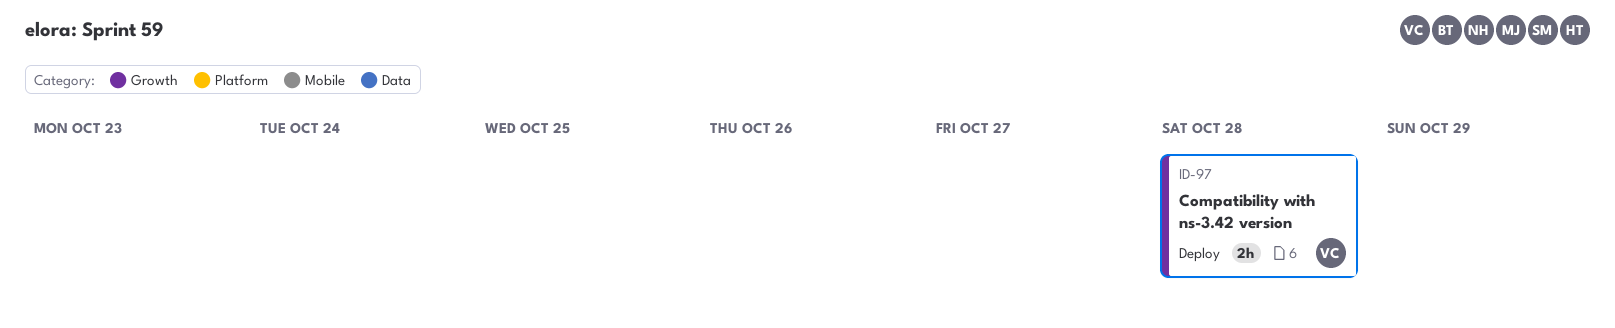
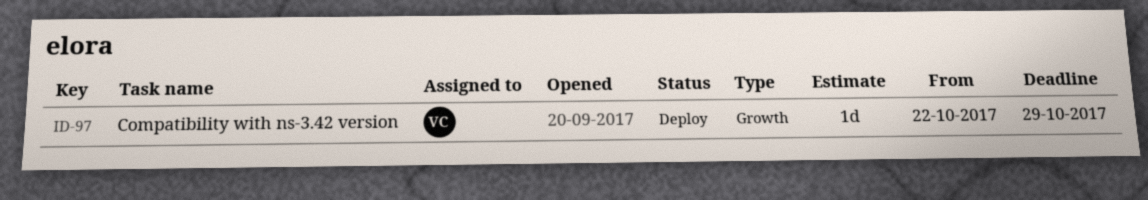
ID-97, estimate: 2h -> 1d
ID-97, due: Oct 28 -> Oct 29

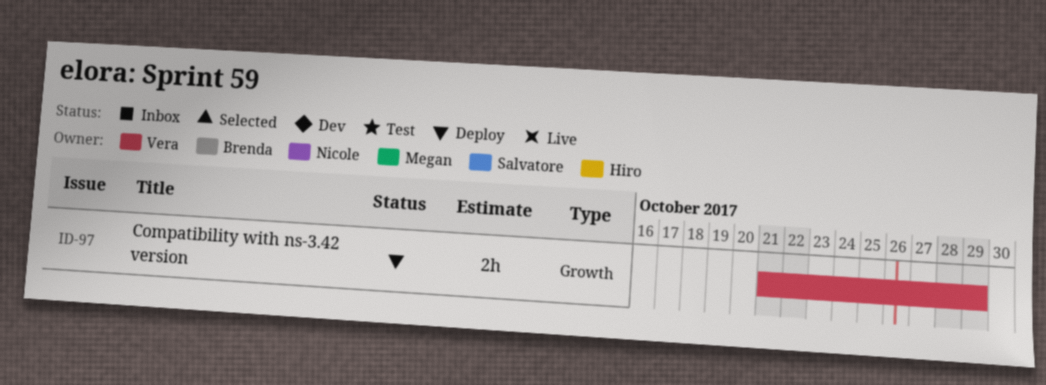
ID-97, estimate: 1d -> 2h
ID-97, start: Oct 22 -> Oct 21

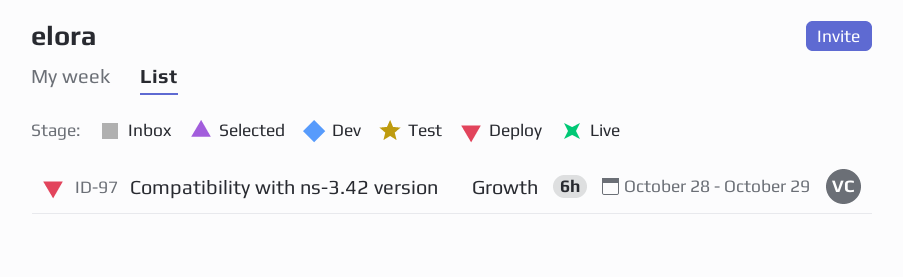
ID-97, estimate: 2h -> 6h
ID-97, start: Oct 21 -> Oct 28

